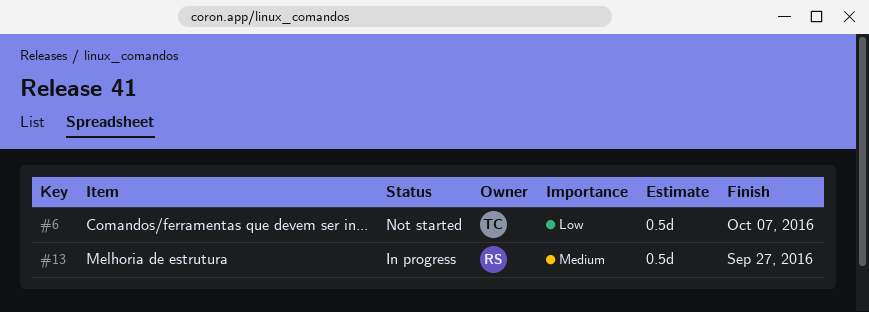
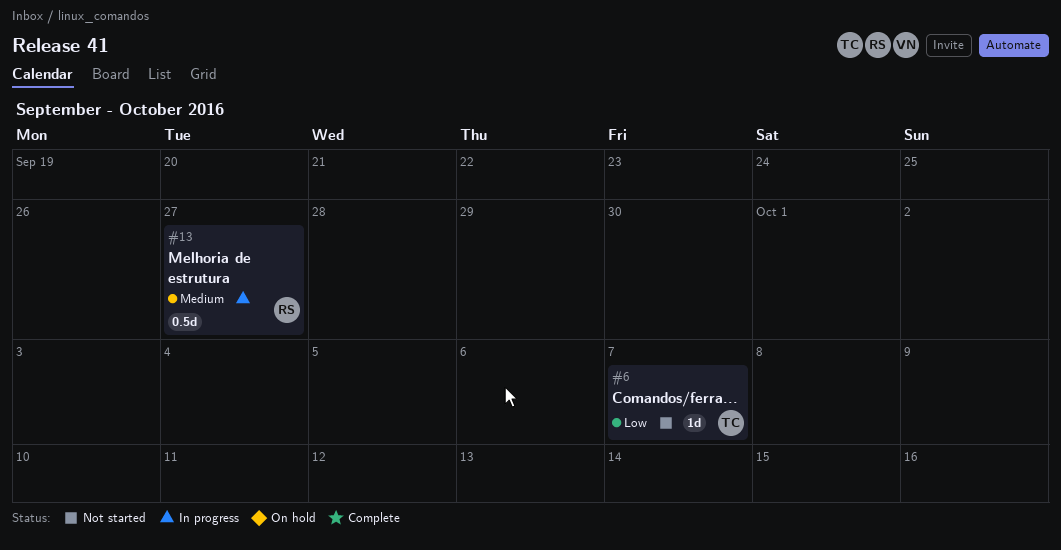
#6, estimate: 0.5d -> 1d

